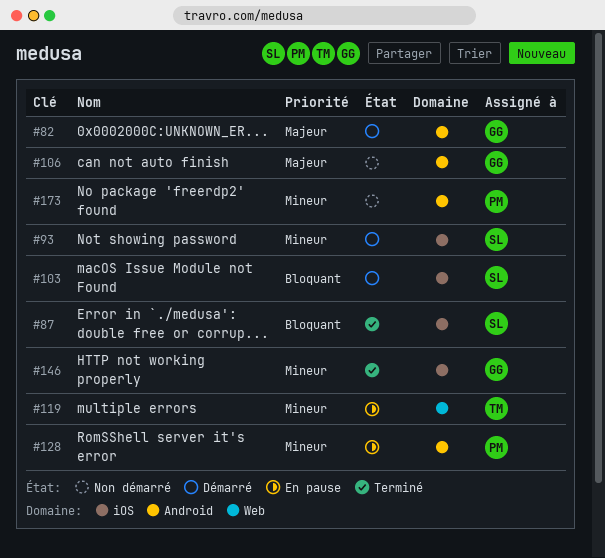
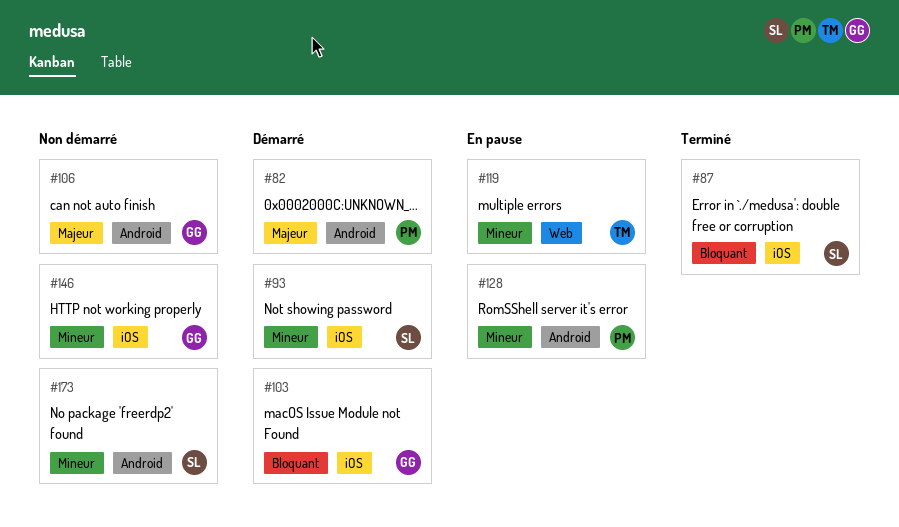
#82, owner: GG -> PM
#103, owner: SL -> GG
#146, status: Terminé -> Non démarré
#173, owner: PM -> SL

